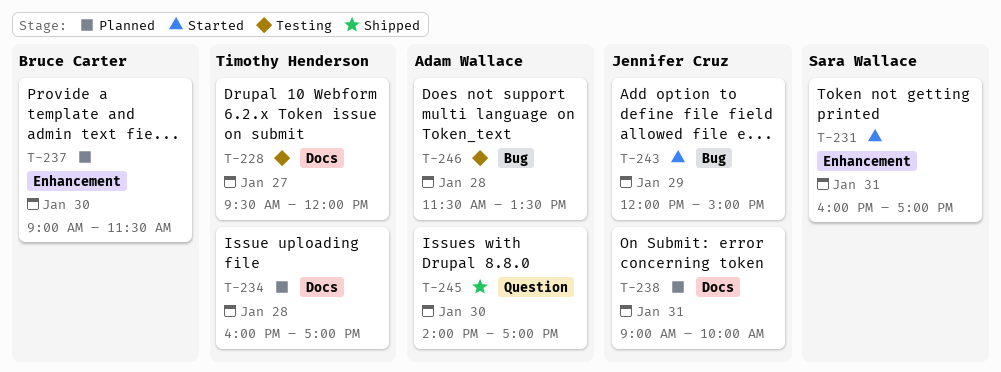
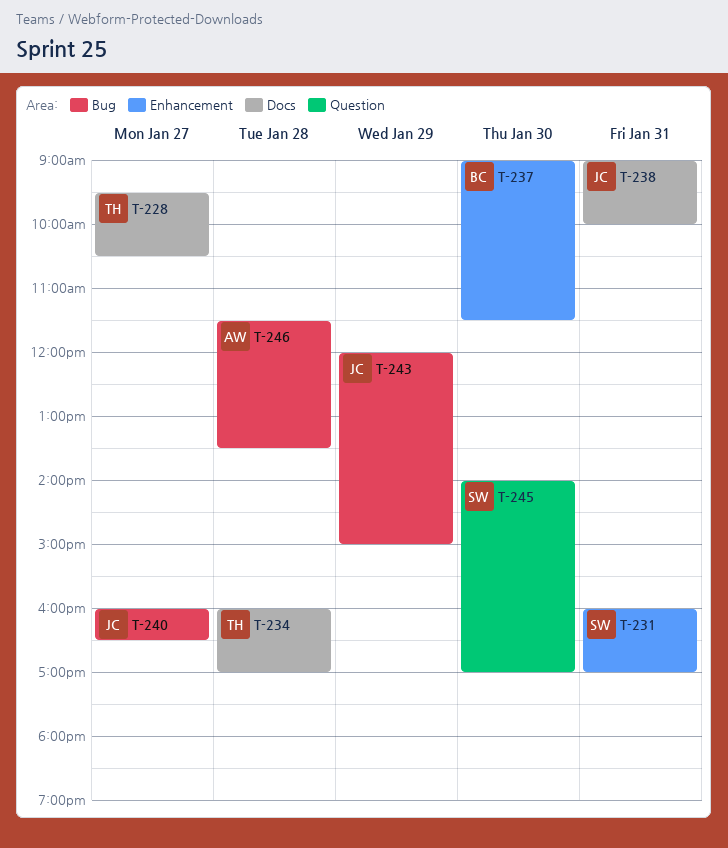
T-228, ends: 12:00 -> 10:30
T-240: none -> present
T-245, owner: Adam Wallace -> Sara Wallace

